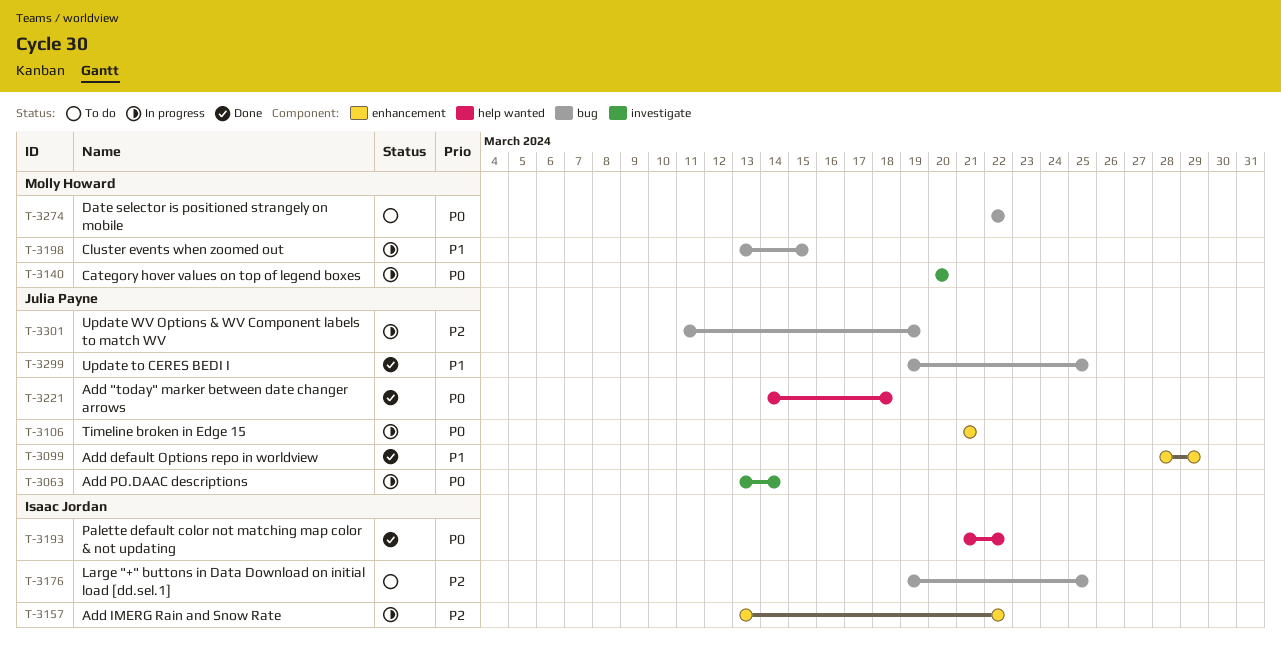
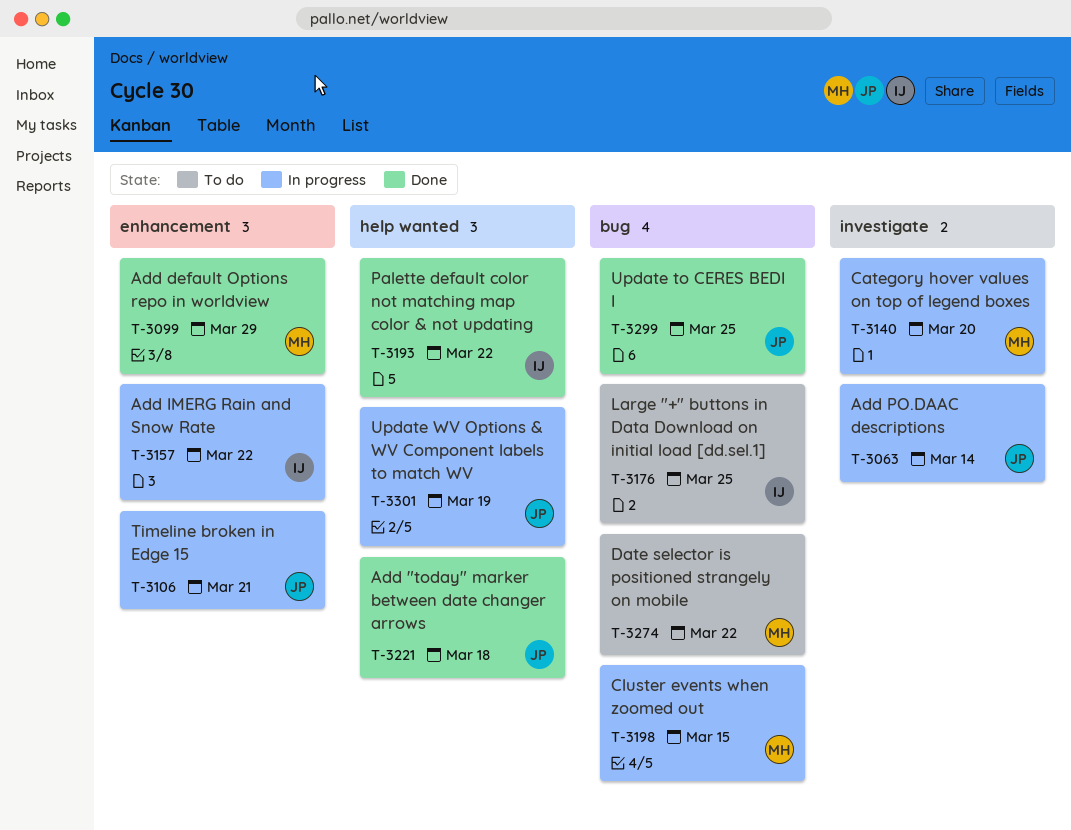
T-3099, owner: Julia Payne -> Molly Howard
T-3301, label: bug -> help wanted

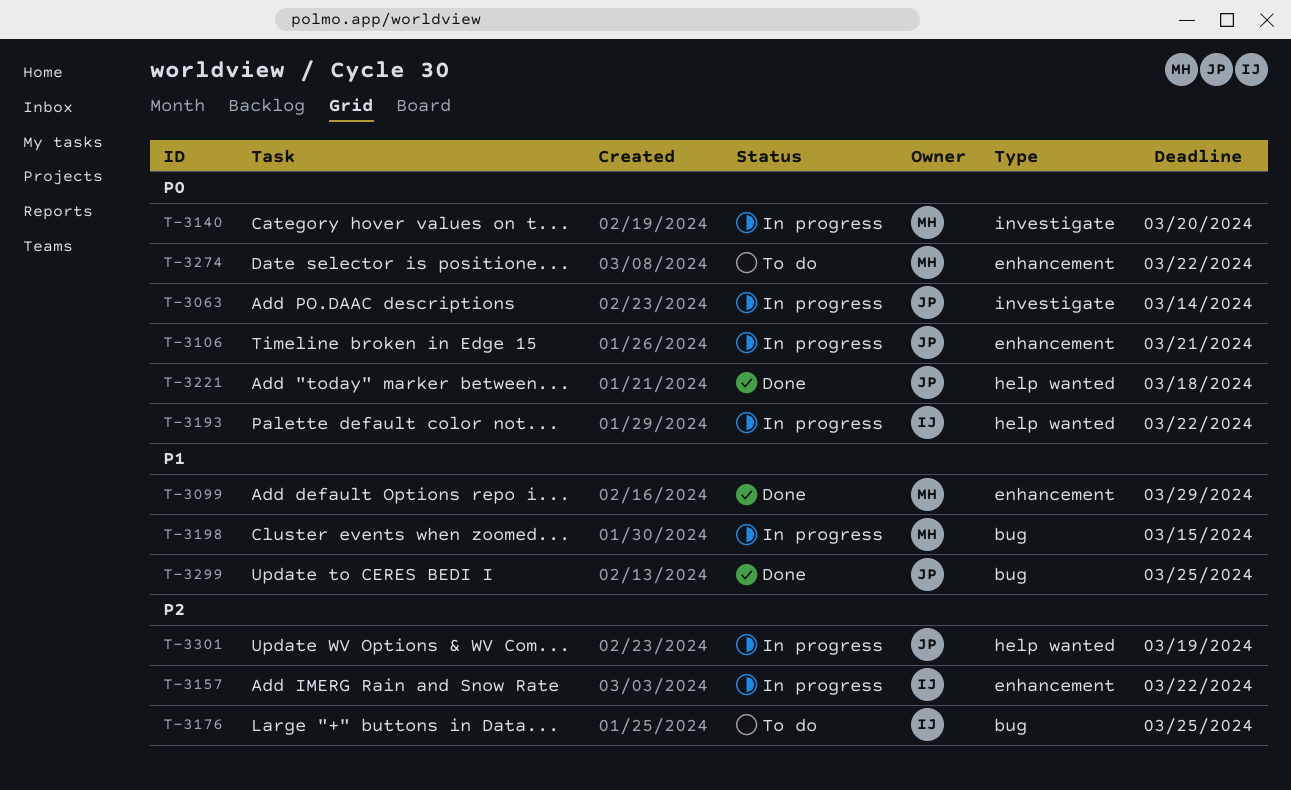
T-3193, status: Done -> In progress
T-3274, label: bug -> enhancement

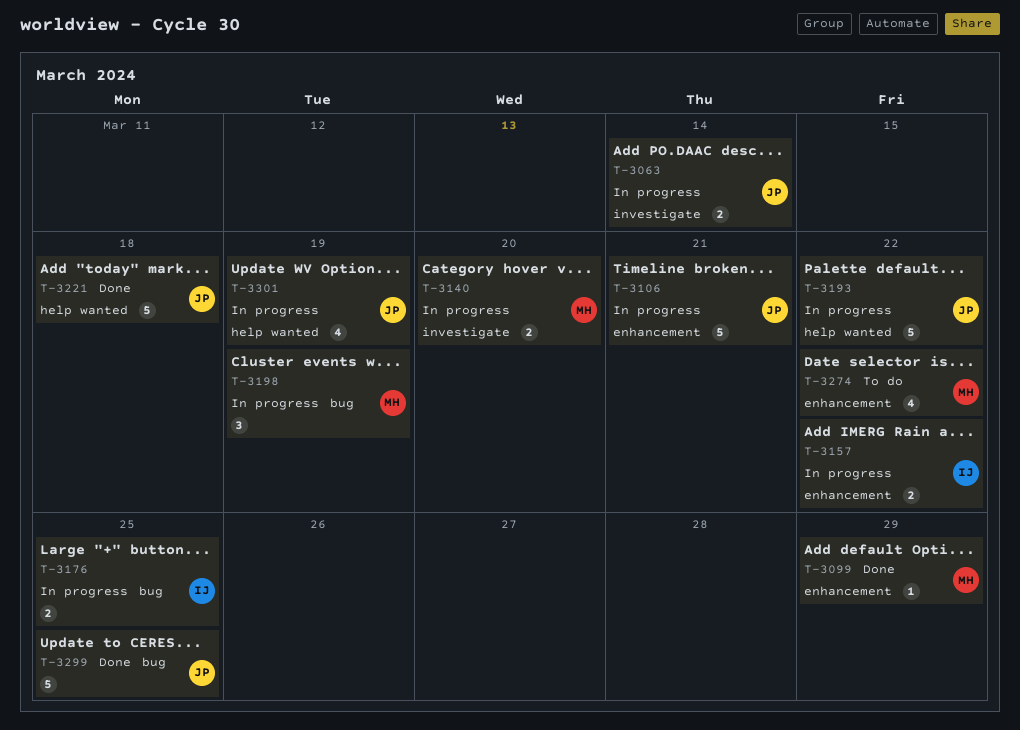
T-3176, status: To do -> In progress
T-3193, owner: IJ -> JP
T-3198, due: Mar 15 -> Mar 19

